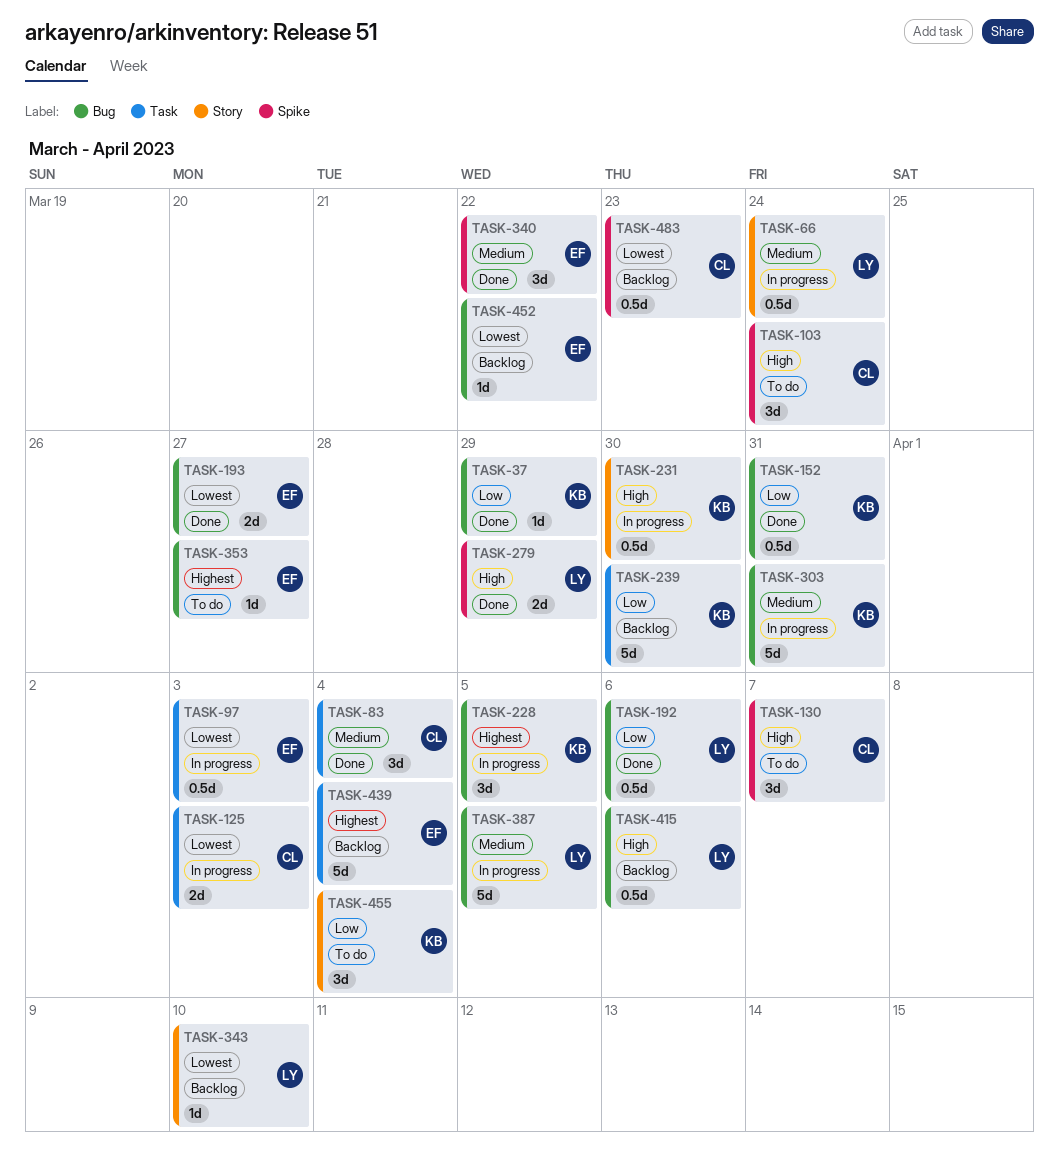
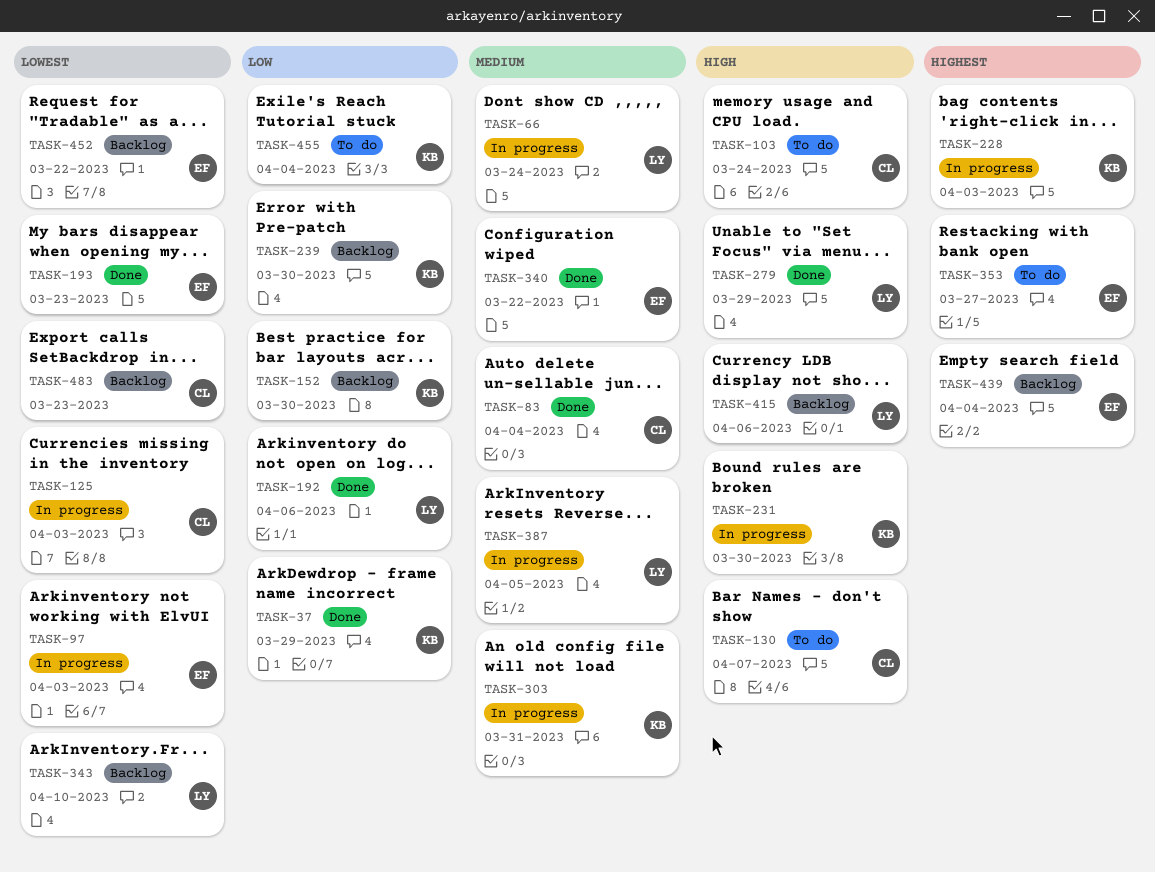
TASK-152, status: Done -> Backlog
TASK-152, due: Mar 31 -> Mar 30
TASK-193, due: Mar 27 -> Mar 23
TASK-228, due: Apr 5 -> Apr 3

